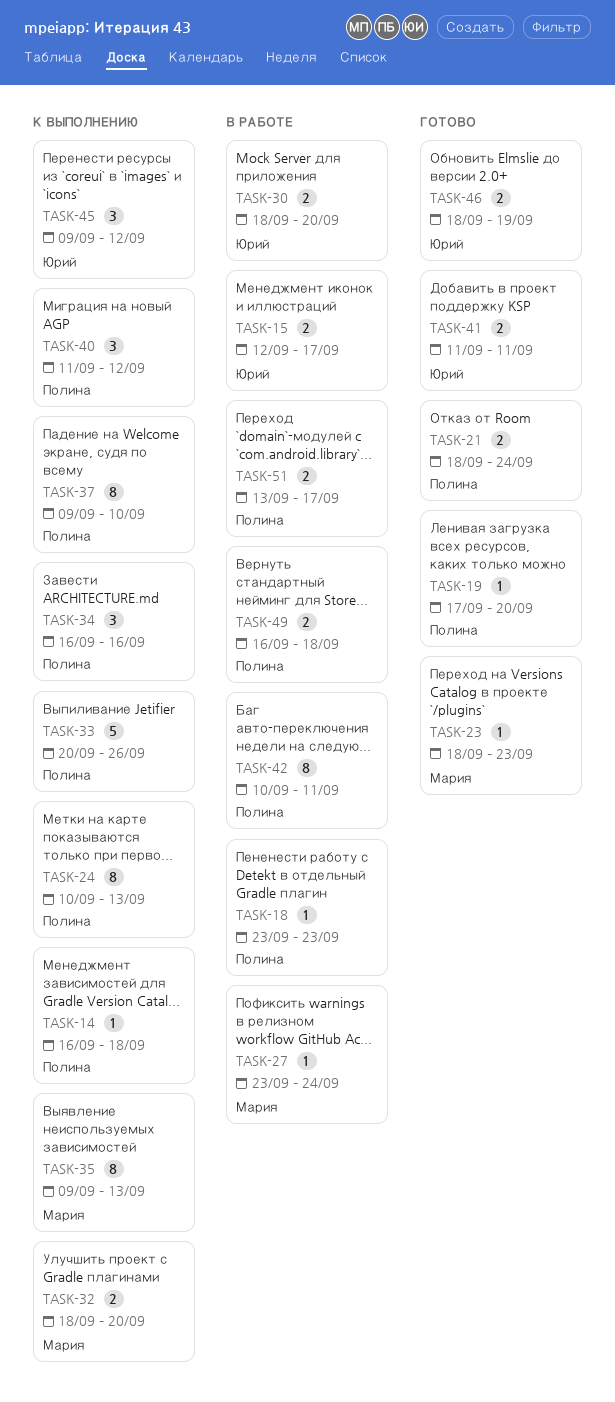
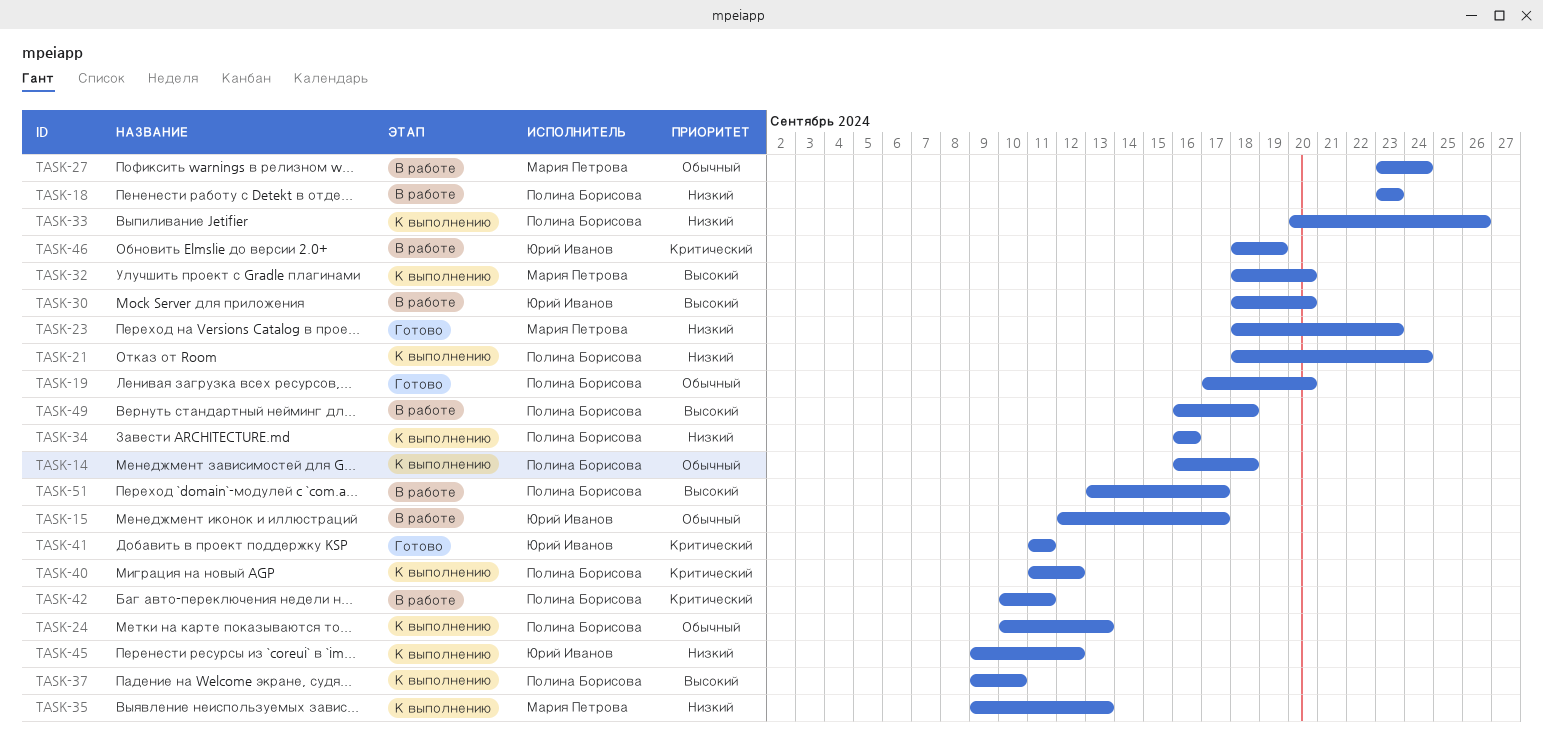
TASK-21, status: Готово -> К выполнению
TASK-46, status: Готово -> В работе

